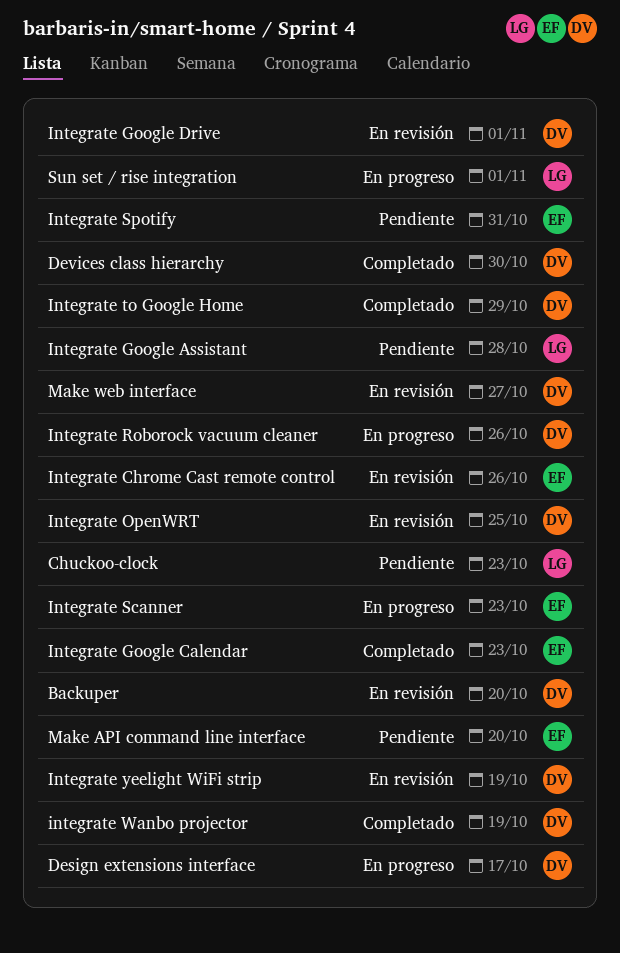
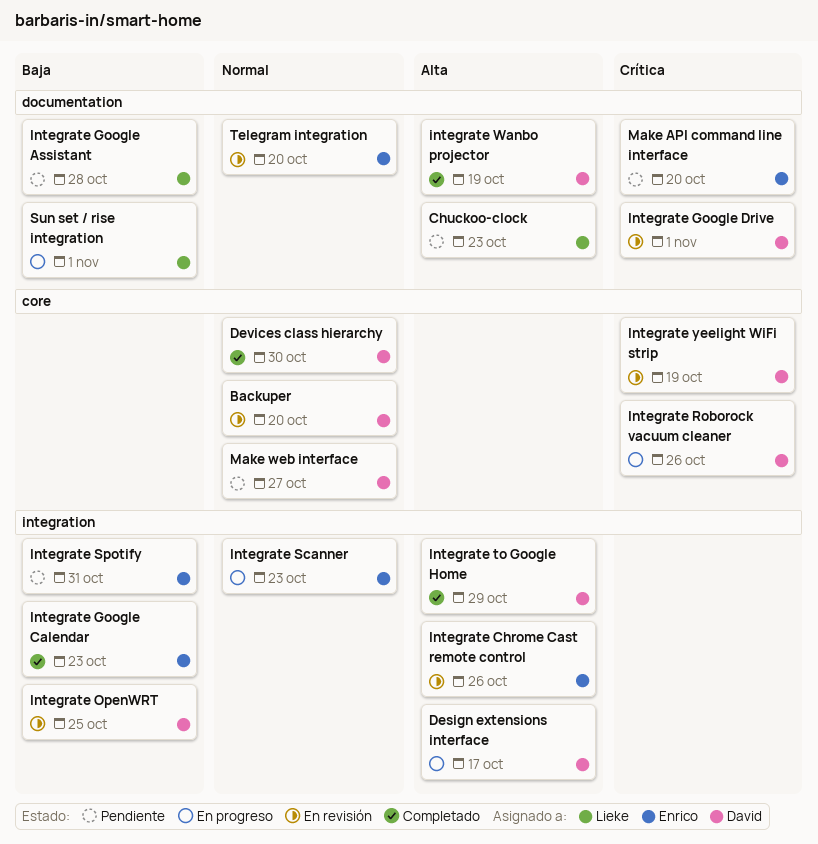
Make web interface, status: En revisión -> Pendiente
Telegram integration: none -> present

